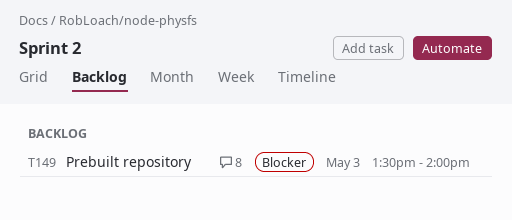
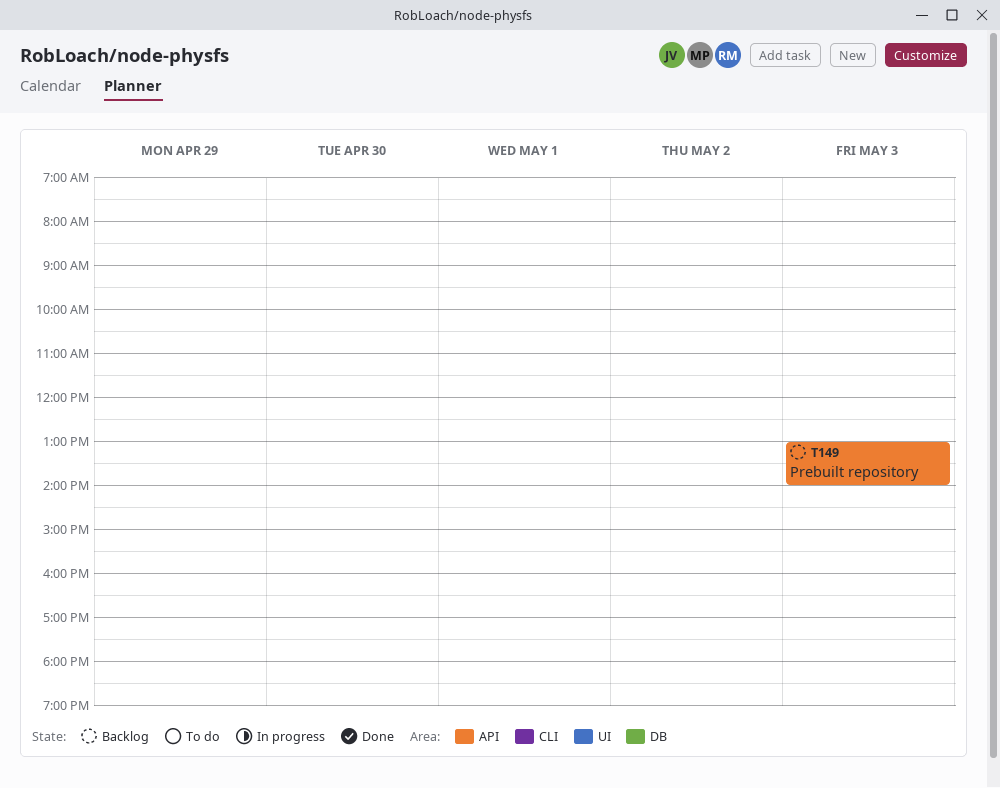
T149, begins: 13:30 -> 13:00

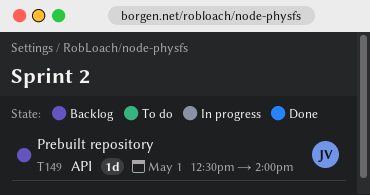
T149, day: May 3 -> May 1
T149, begins: 13:00 -> 12:30

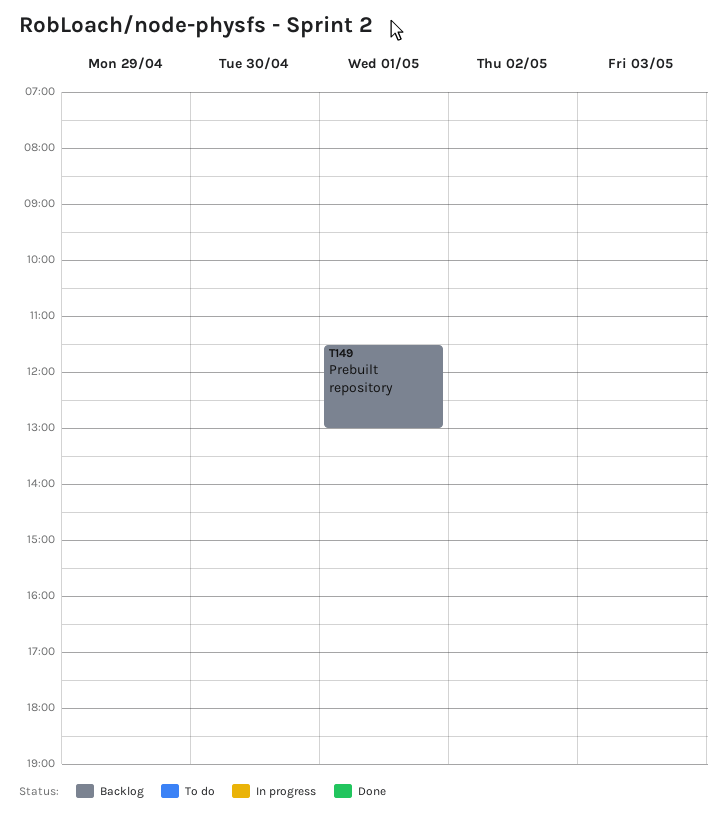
T149, begins: 12:30 -> 11:30
T149, ends: 14:00 -> 13:00

